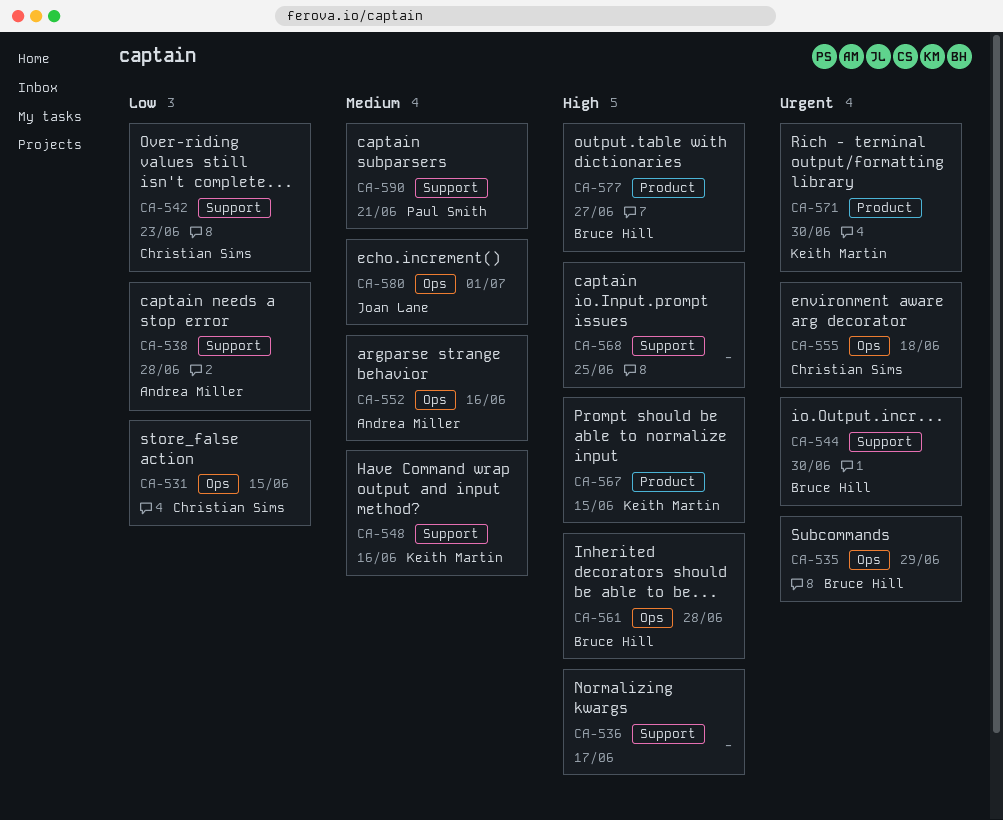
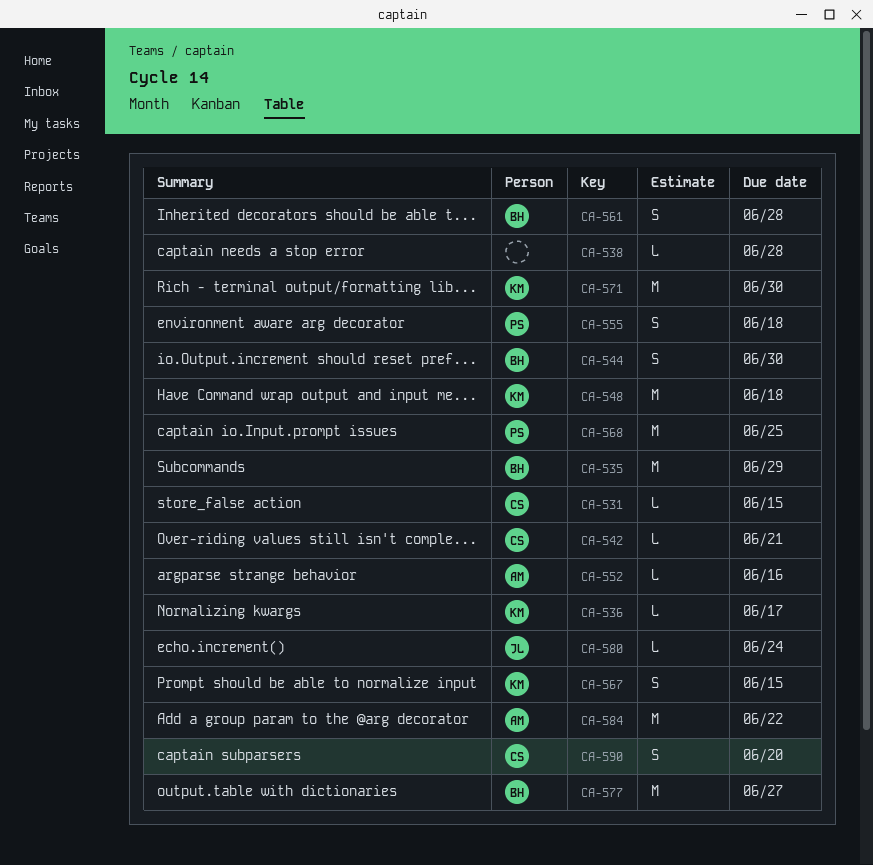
CA-536, owner: none -> Keith Martin
CA-538, owner: Andrea Miller -> none
CA-542, due: Jun 23 -> Jun 21
CA-548, due: Jun 16 -> Jun 18
CA-555, owner: Christian Sims -> Paul Smith
CA-568, owner: none -> Paul Smith
CA-580, due: Jul 1 -> Jun 24
CA-584: none -> present
CA-590, owner: Paul Smith -> Christian Sims
CA-590, due: Jun 21 -> Jun 20

